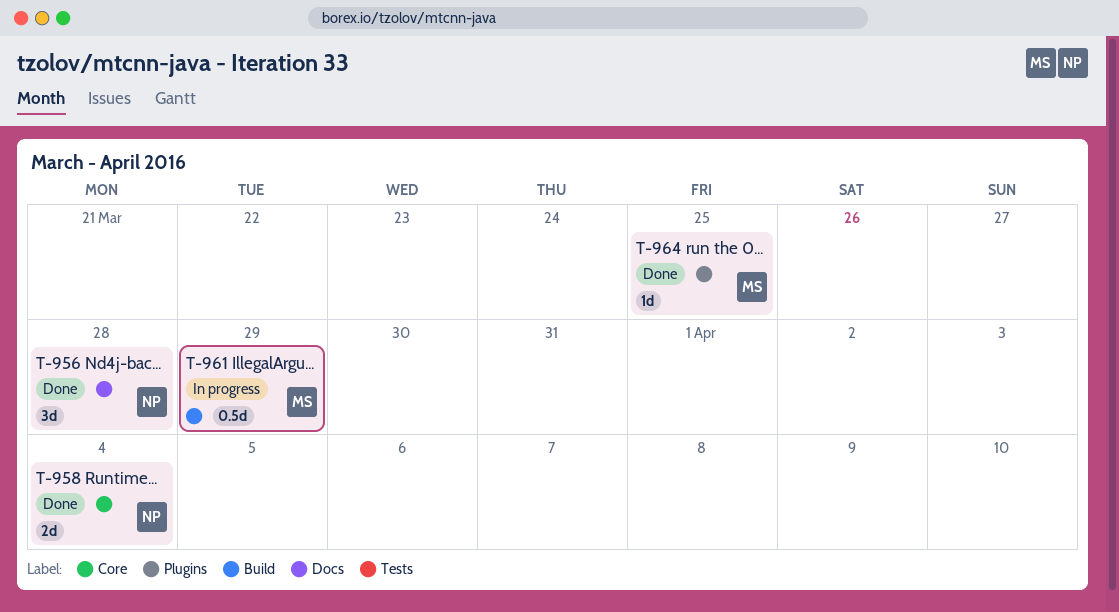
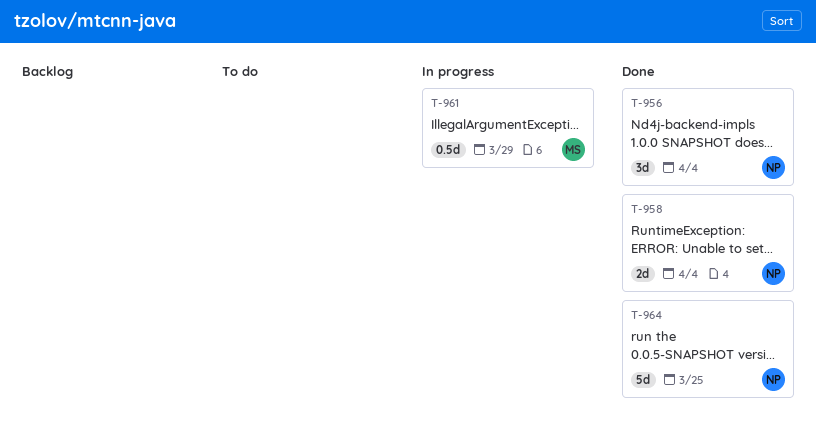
T-956, due: Mar 28 -> Apr 4
T-964, owner: MS -> NP
T-964, estimate: 1d -> 5d

